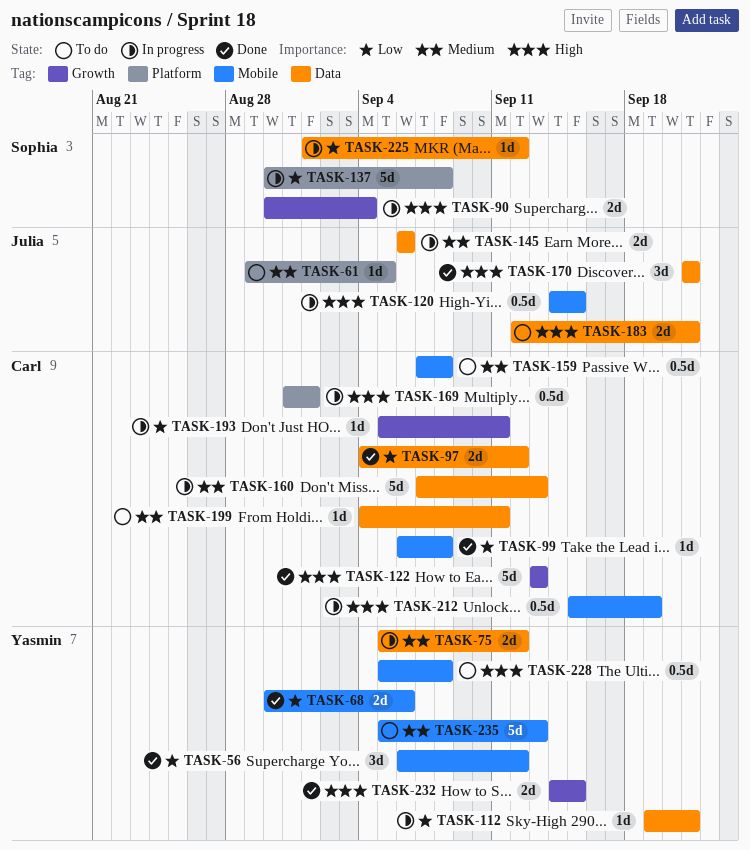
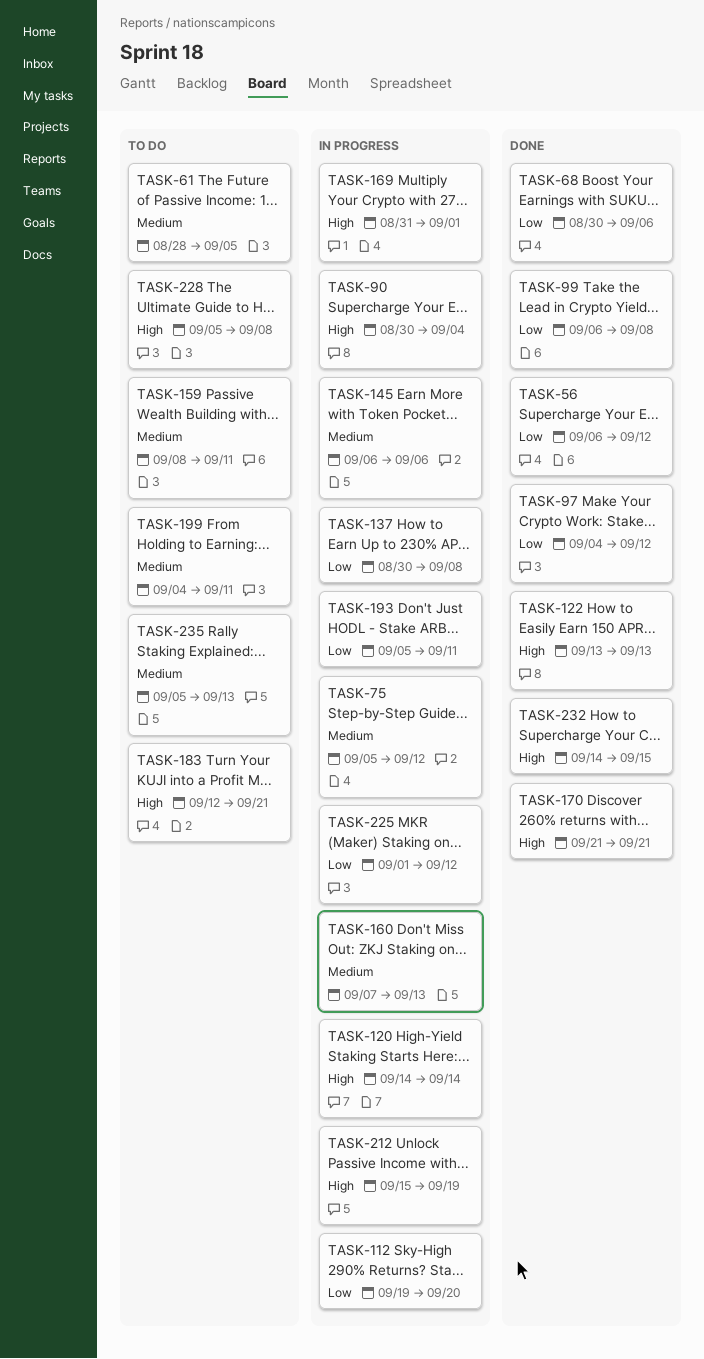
TASK-61, start: Aug 29 -> Aug 28
TASK-112, due: Sep 21 -> Sep 20
TASK-120, due: Sep 15 -> Sep 14
TASK-159, start: Sep 7 -> Sep 8
TASK-159, due: Sep 8 -> Sep 11

